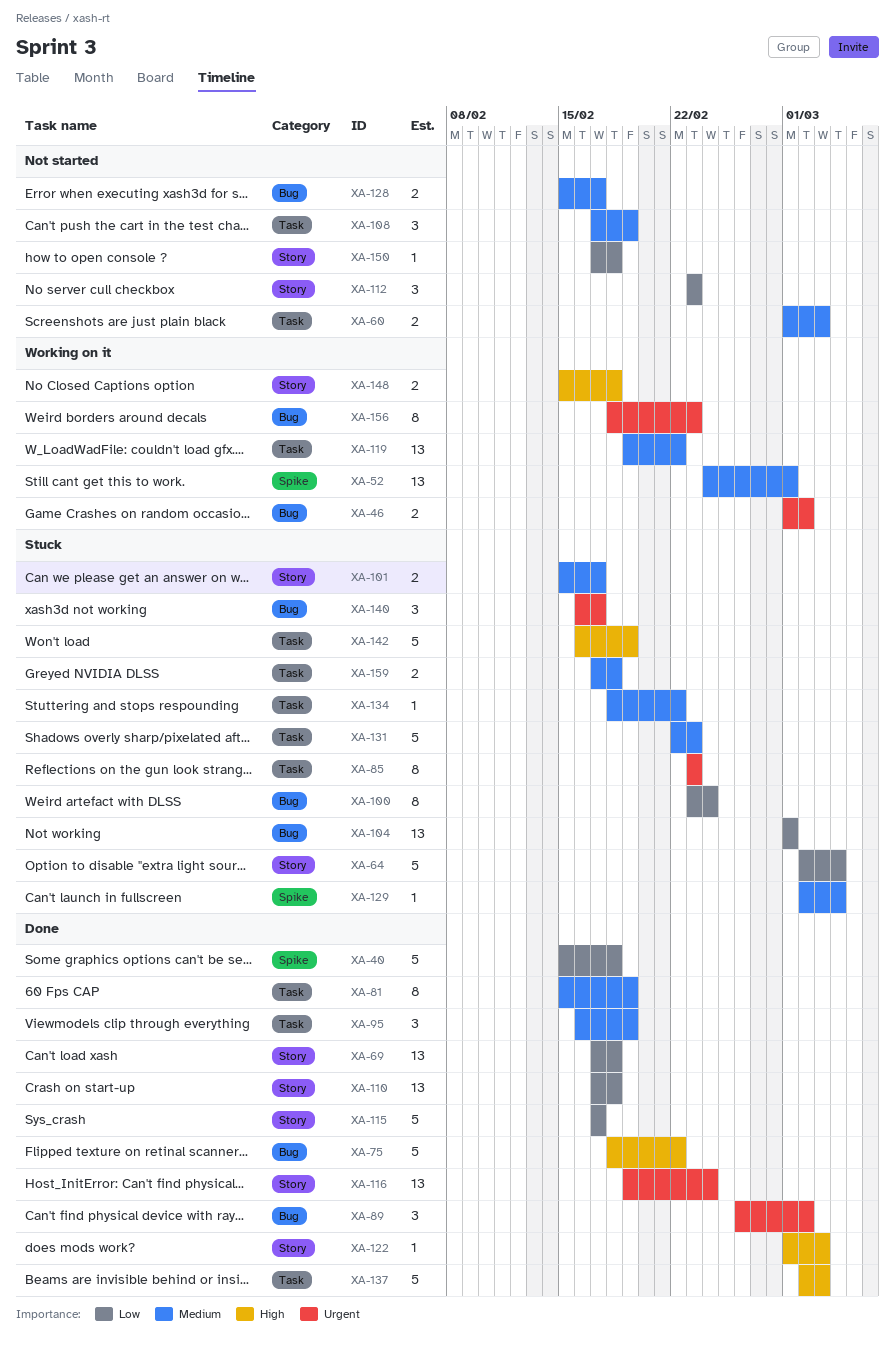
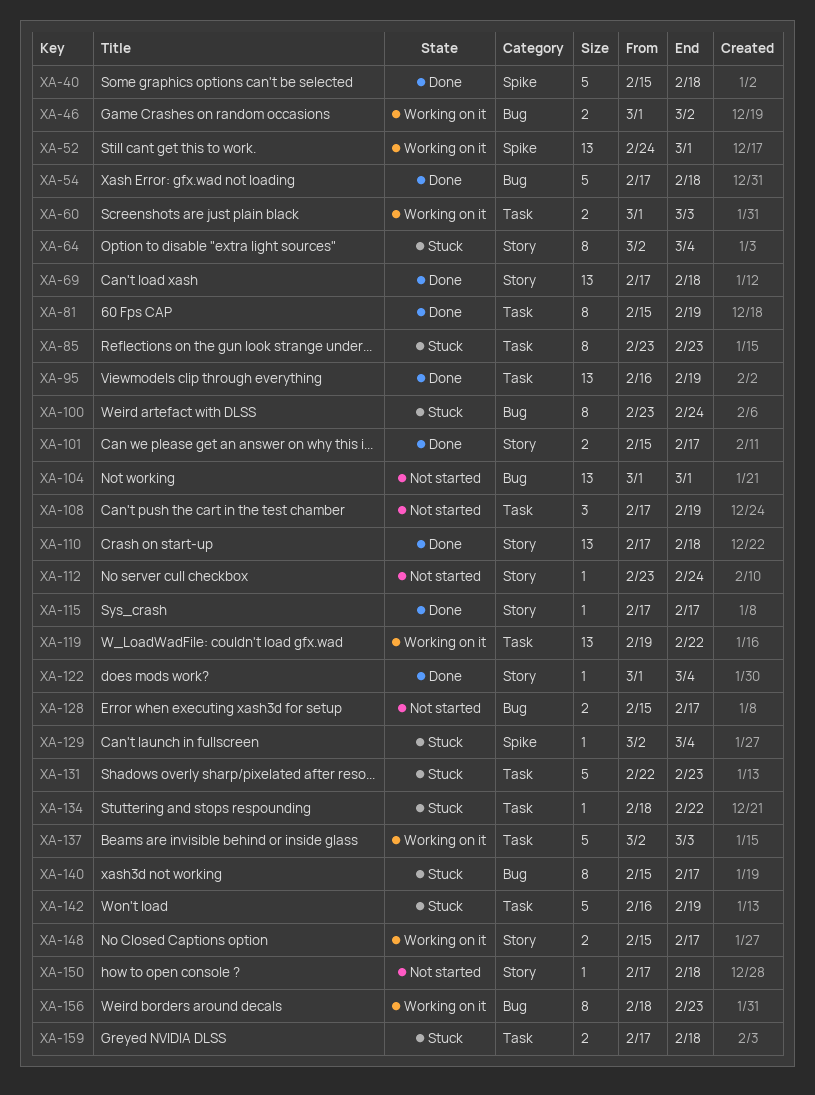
XA-54: none -> present
XA-60, status: Not started -> Working on it
XA-64, estimate: 5 -> 8
XA-75: present -> none
XA-89: present -> none
XA-95, estimate: 3 -> 13
XA-101, status: Stuck -> Done
XA-104, status: Stuck -> Not started
XA-112, estimate: 3 -> 1
XA-112, due: Feb 23 -> Feb 24
XA-115, estimate: 5 -> 1
XA-116: present -> none
XA-122, due: Mar 3 -> Mar 4
XA-137, status: Done -> Working on it
XA-140, estimate: 3 -> 8
XA-140, start: Feb 16 -> Feb 15
XA-148, due: Feb 18 -> Feb 17

